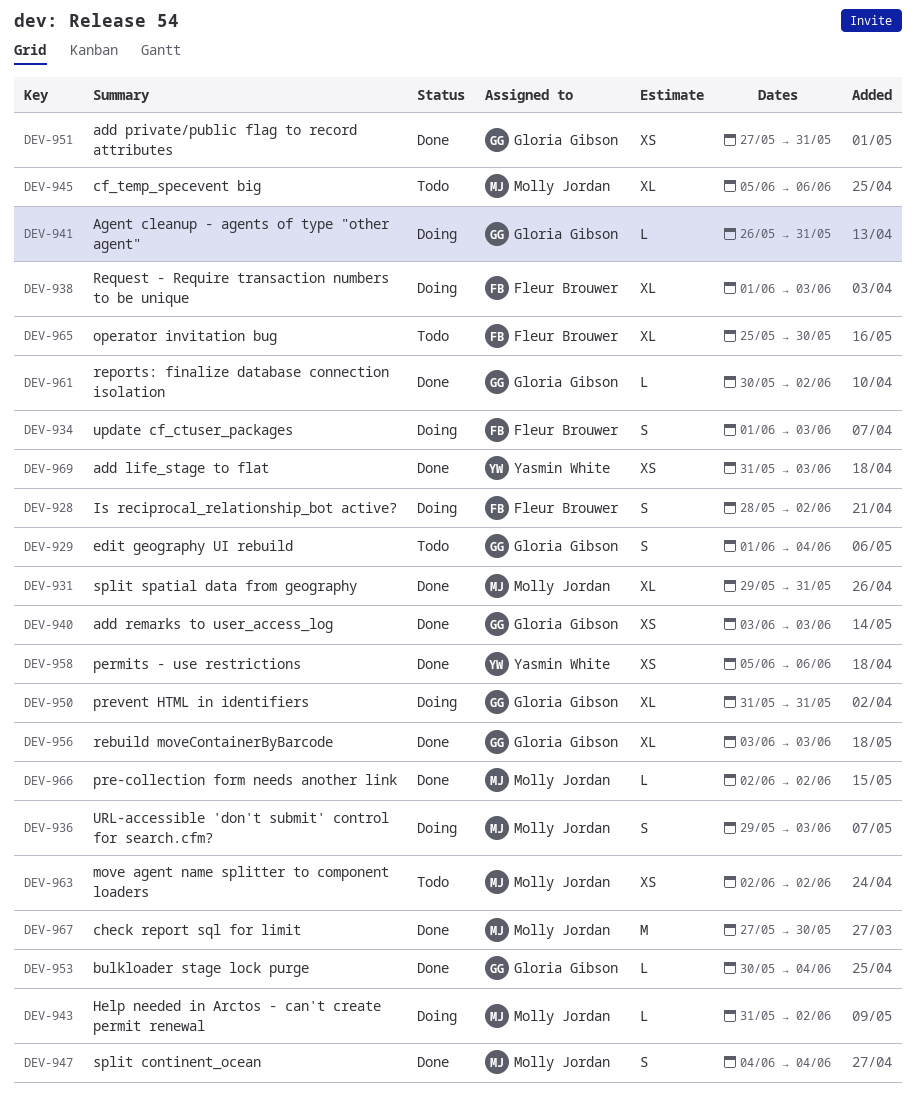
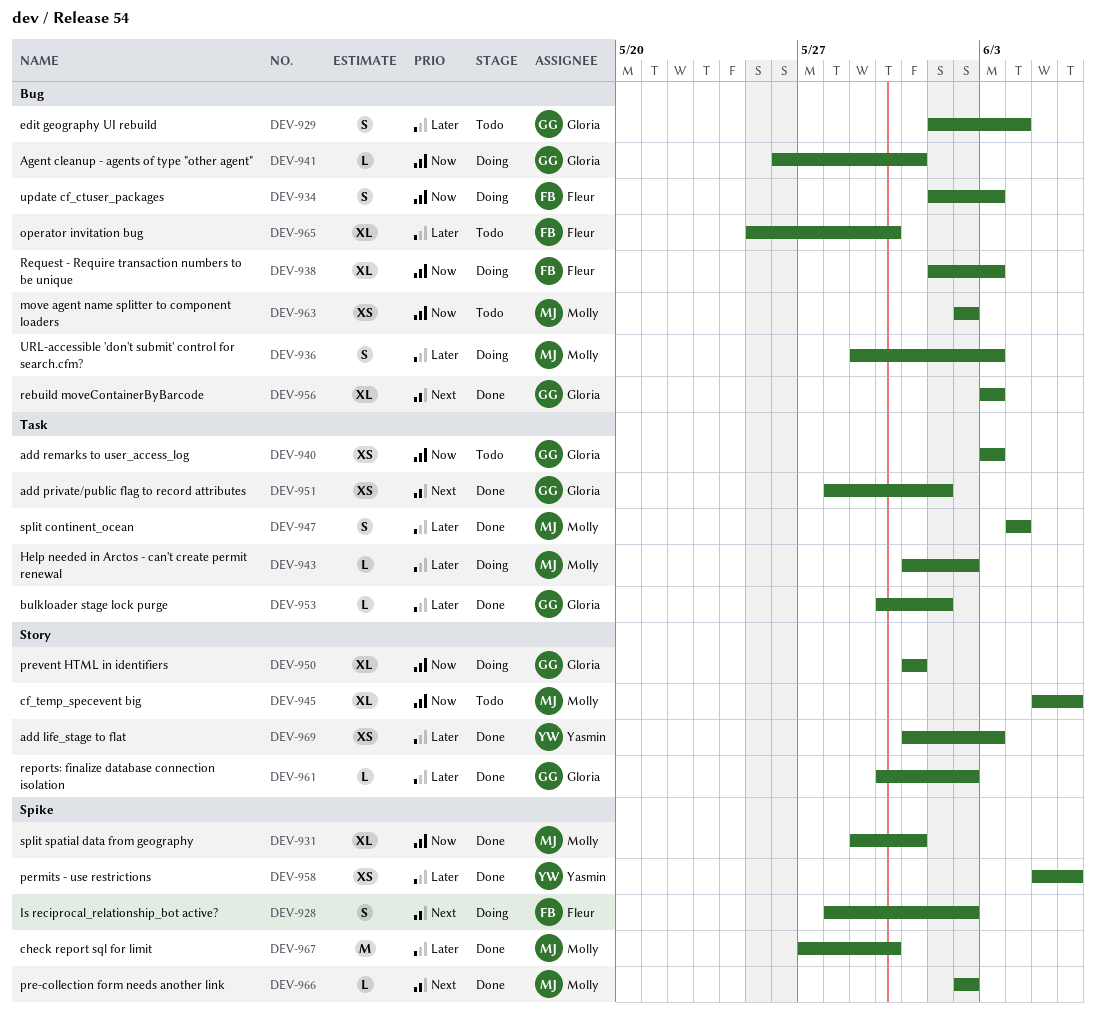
DEV-940, status: Done -> Todo
DEV-951, start: May 27 -> May 28
DEV-951, due: May 31 -> Jun 1
DEV-953, due: Jun 4 -> Jun 1

